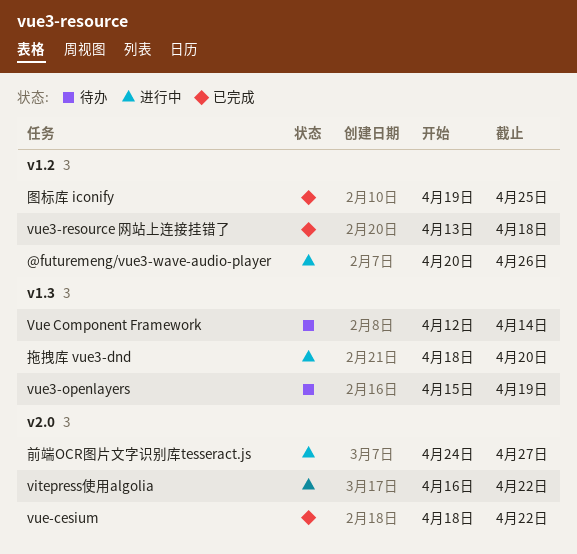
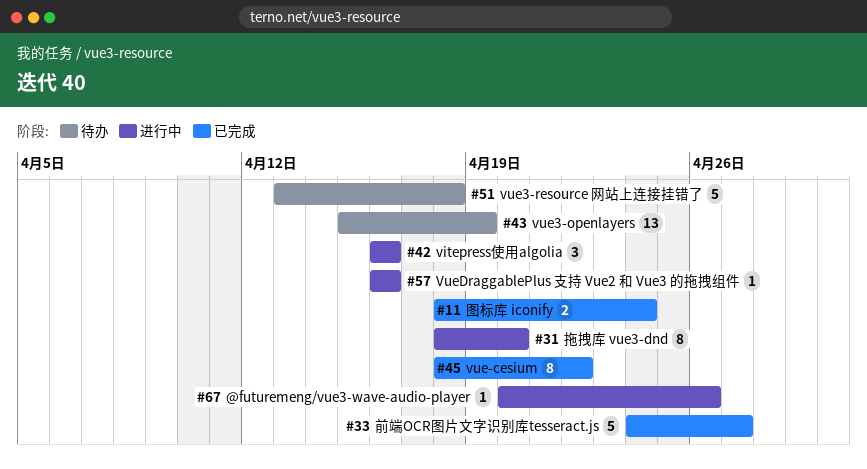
vitepress使用algolia, due: Apr 22 -> Apr 16
Vue Component Framework: present -> none
vue3-resource 网站上连接挂错了, status: 已完成 -> 待办
VueDraggablePlus 支持 Vue2 和 Vue3 的拖拽组件: none -> present
前端OCR图片文字识别库tesseract.js, status: 进行中 -> 已完成
图标库 iconify, start: Apr 19 -> Apr 18
图标库 iconify, due: Apr 25 -> Apr 24

